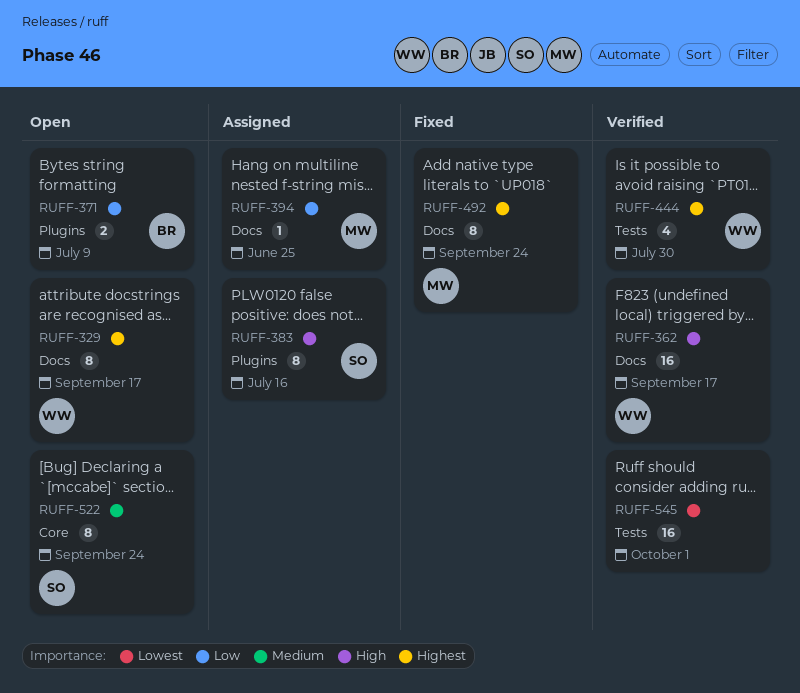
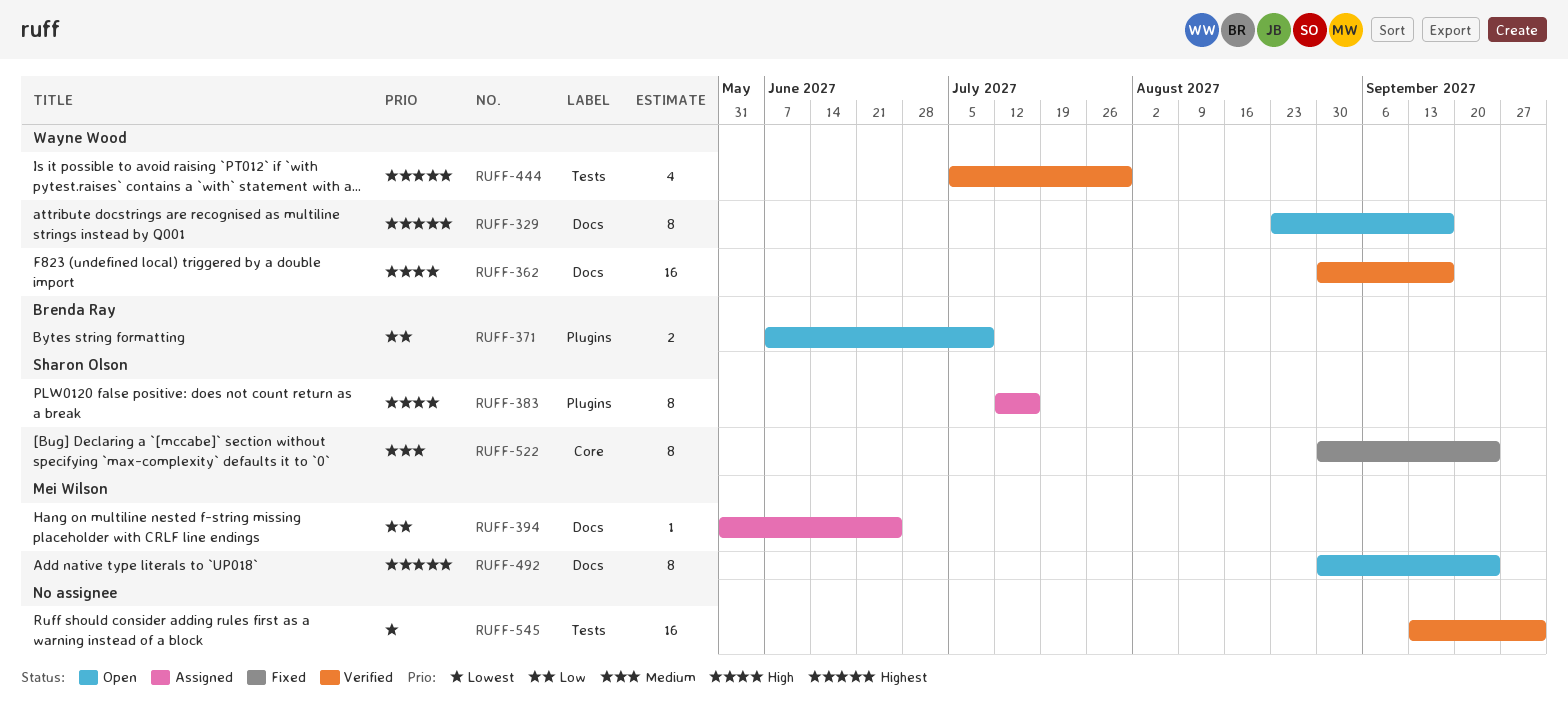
RUFF-492, status: Fixed -> Open
RUFF-522, status: Open -> Fixed

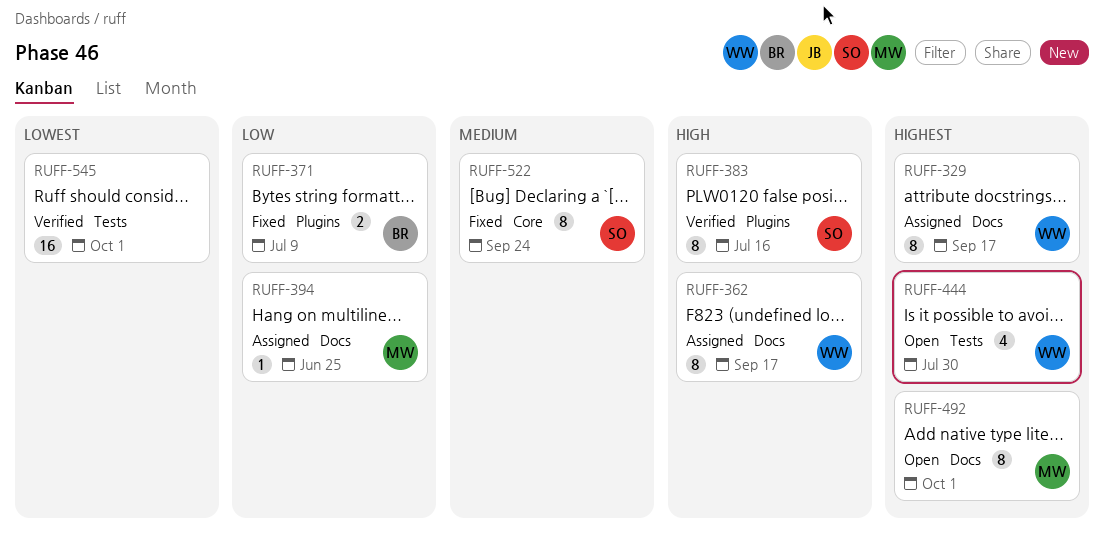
RUFF-329, status: Open -> Assigned
RUFF-362, status: Verified -> Assigned
RUFF-362, estimate: 16 -> 8
RUFF-371, status: Open -> Fixed
RUFF-383, status: Assigned -> Verified
RUFF-444, status: Verified -> Open
RUFF-492, due: Sep 24 -> Oct 1

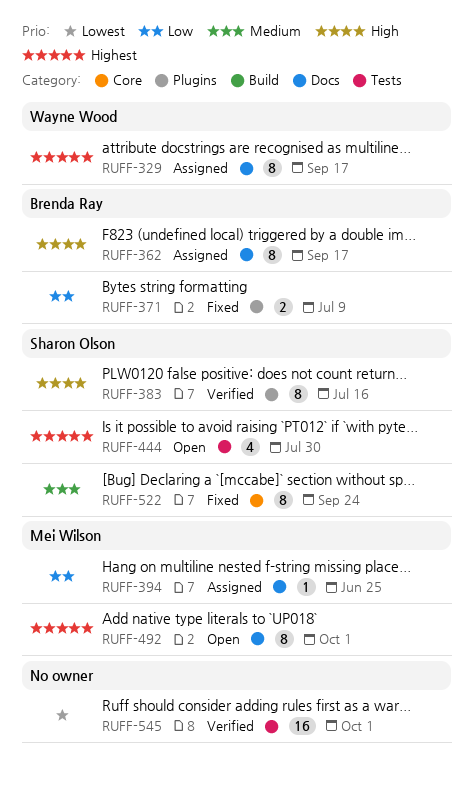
RUFF-362, owner: Wayne Wood -> Brenda Ray
RUFF-444, owner: Wayne Wood -> Sharon Olson

